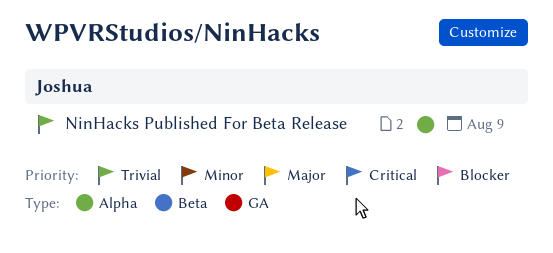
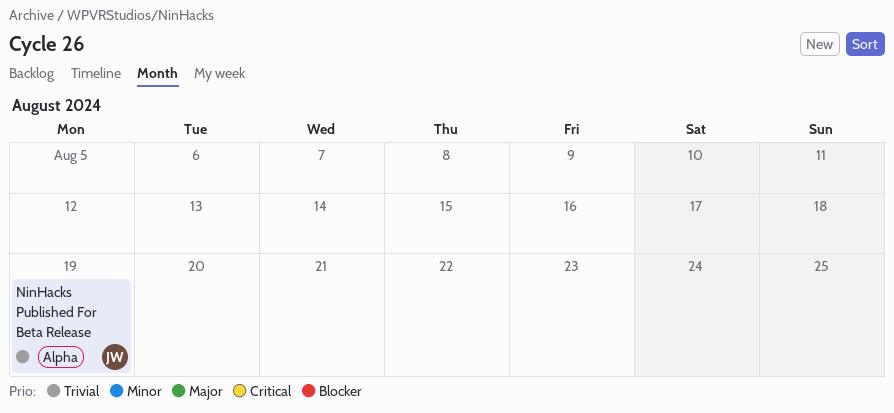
NinHacks Published For Beta Release, due: Aug 9 -> Aug 19

